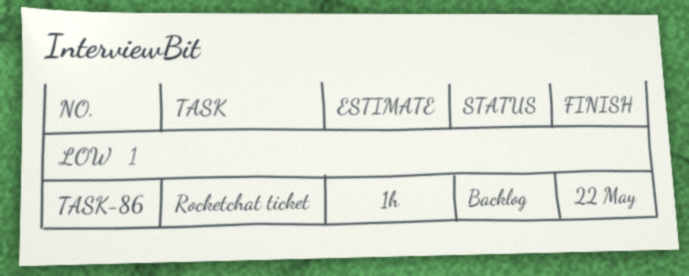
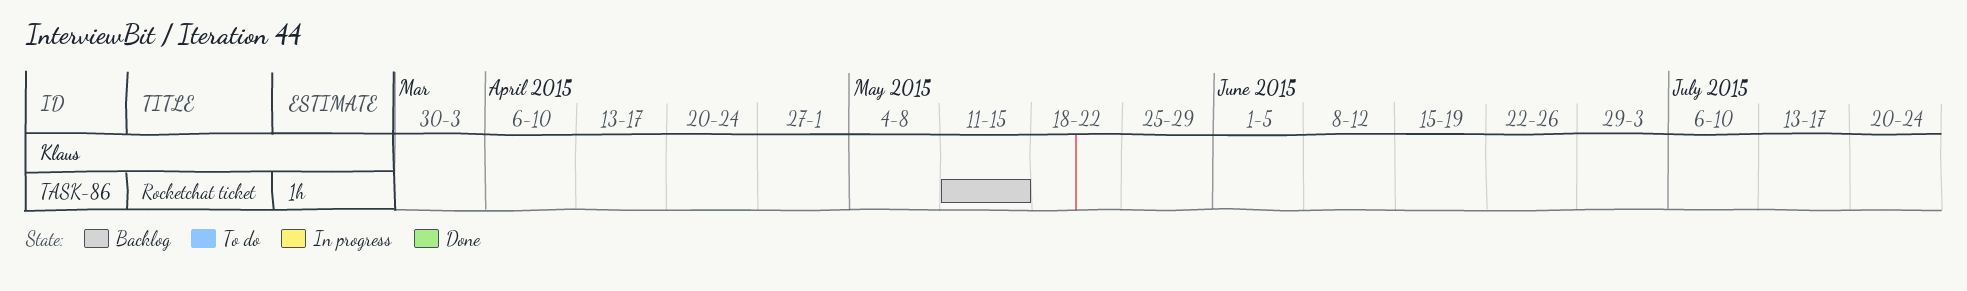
TASK-86, due: May 22 -> May 15

